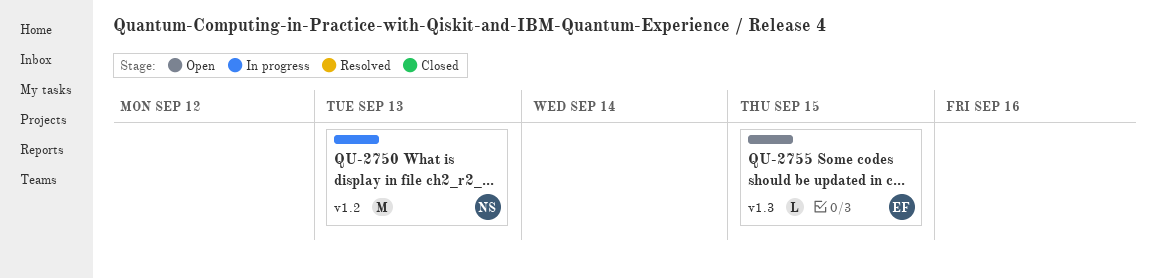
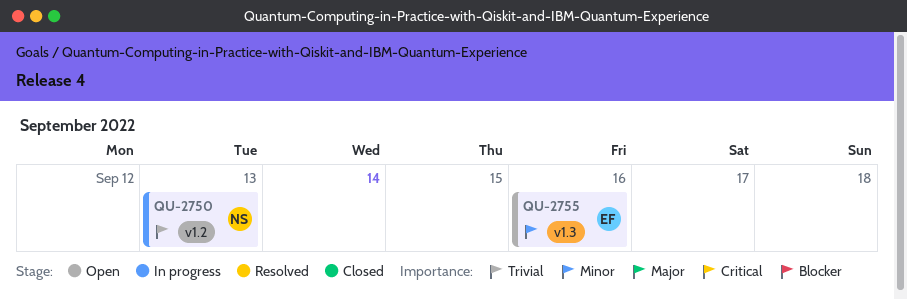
QU-2755, due: Sep 15 -> Sep 16

